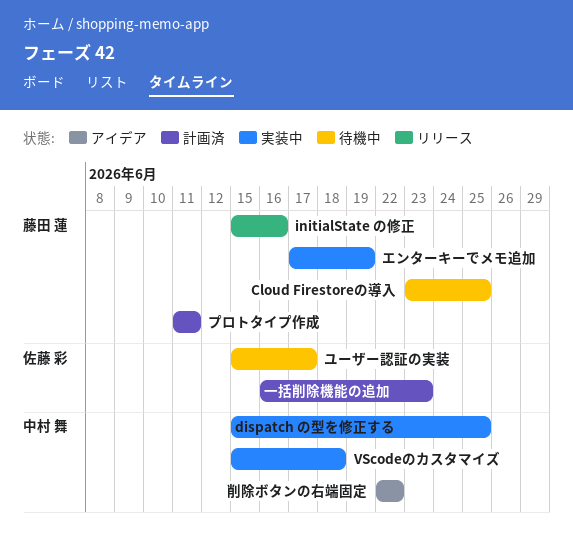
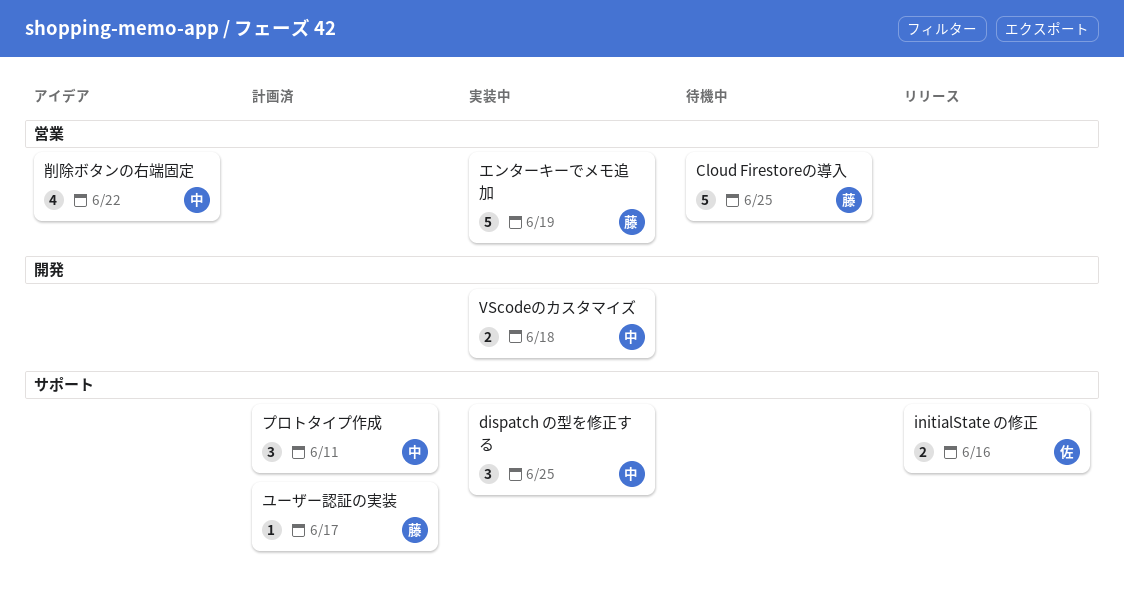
initialState の修正, owner: 藤田 蓮 -> 佐藤 彩
プロトタイプ作成, owner: 藤田 蓮 -> 中村 舞
ユーザー認証の実装, status: 待機中 -> 計画済
ユーザー認証の実装, owner: 佐藤 彩 -> 藤田 蓮
一括削除機能の追加: present -> none

